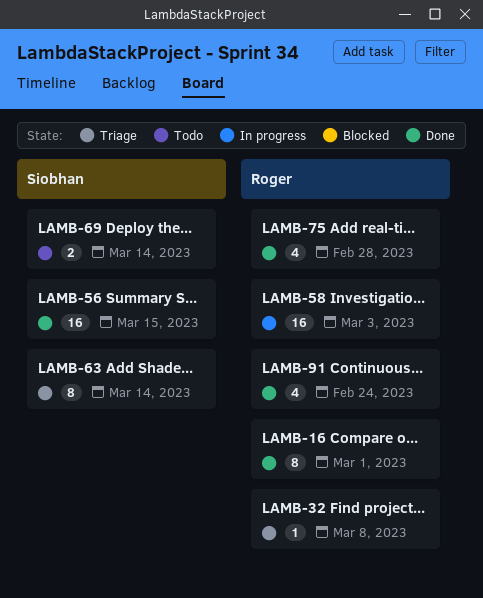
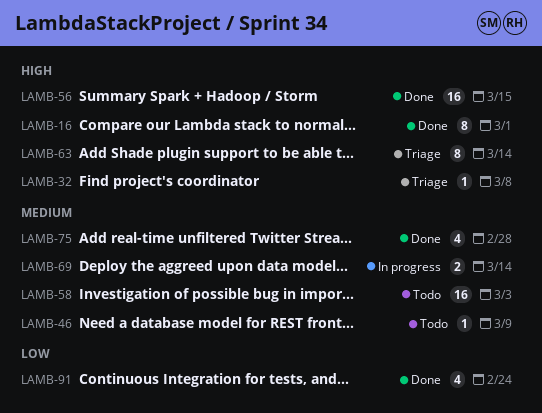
LAMB-46: none -> present
LAMB-58, status: In progress -> Todo
LAMB-69, status: Todo -> In progress

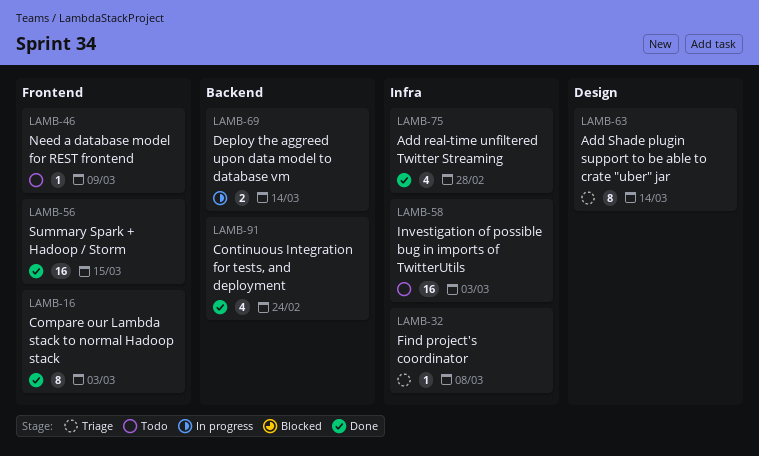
LAMB-16, due: Mar 1 -> Mar 3

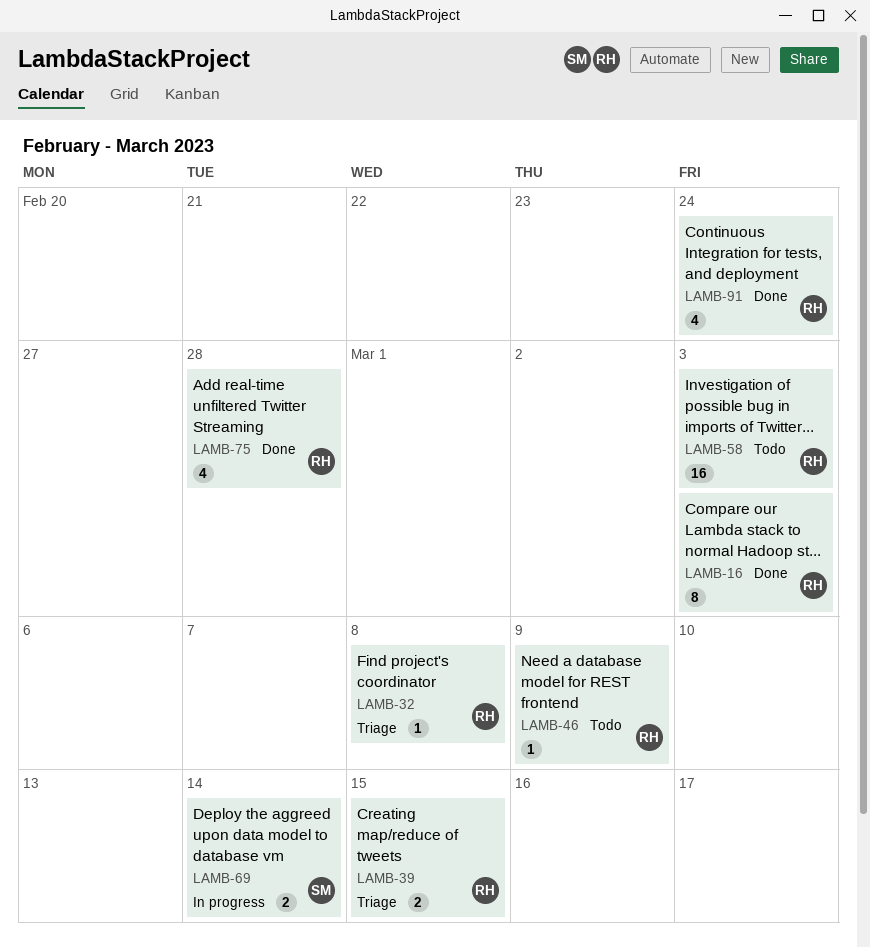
LAMB-39: none -> present
LAMB-56: present -> none
LAMB-63: present -> none

